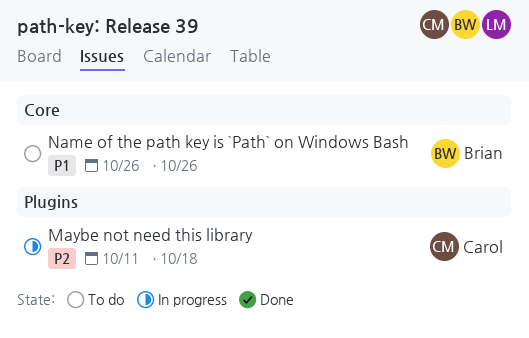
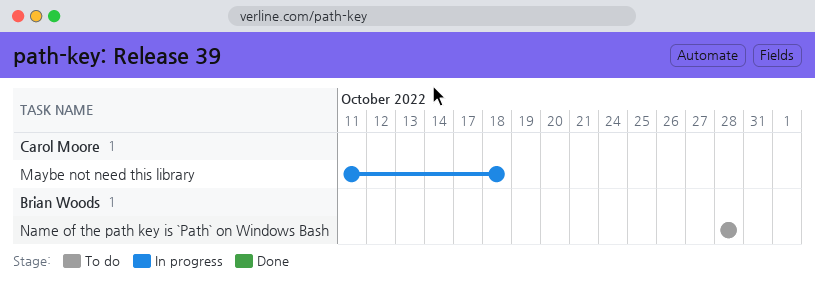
Name of the path key is `Path` on Windows Bash, start: Oct 26 -> Oct 28
Name of the path key is `Path` on Windows Bash, due: Oct 26 -> Oct 28

